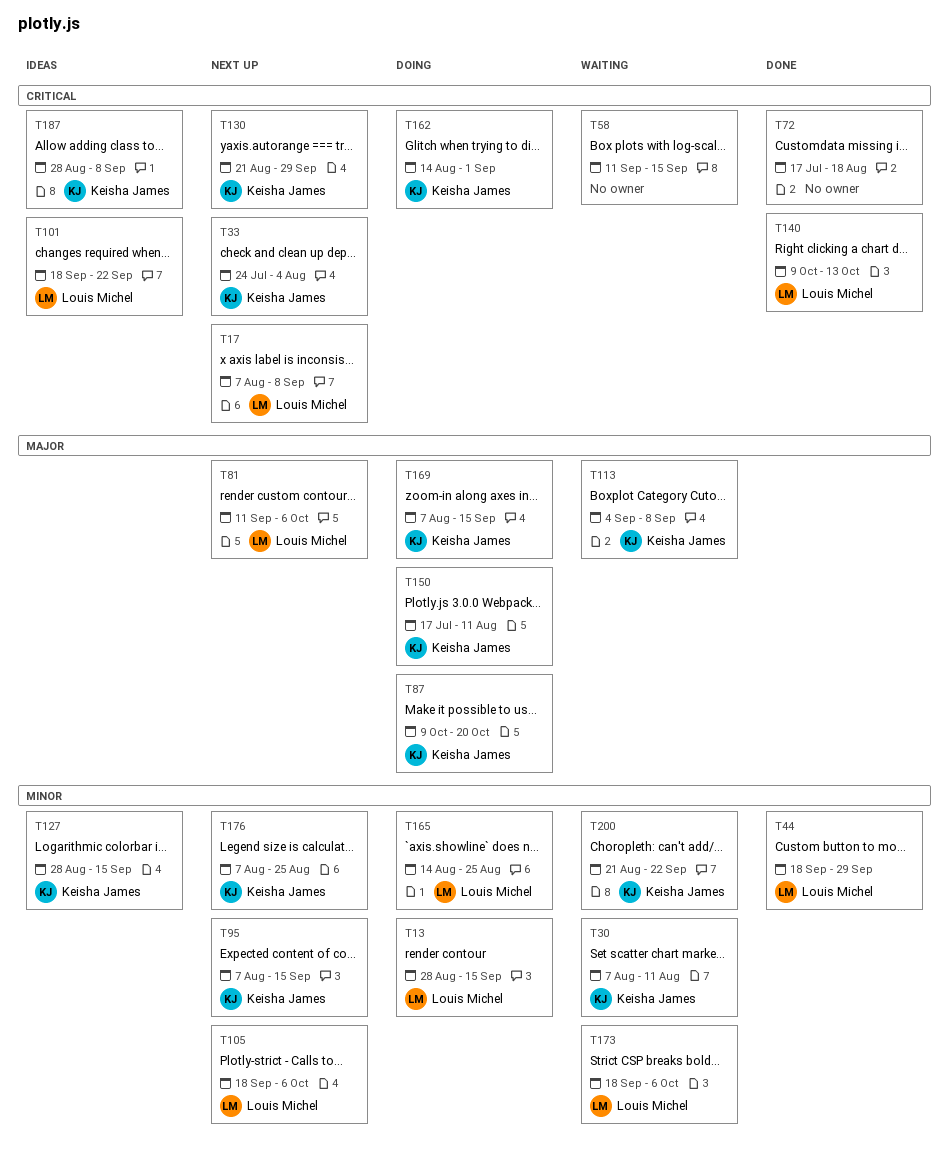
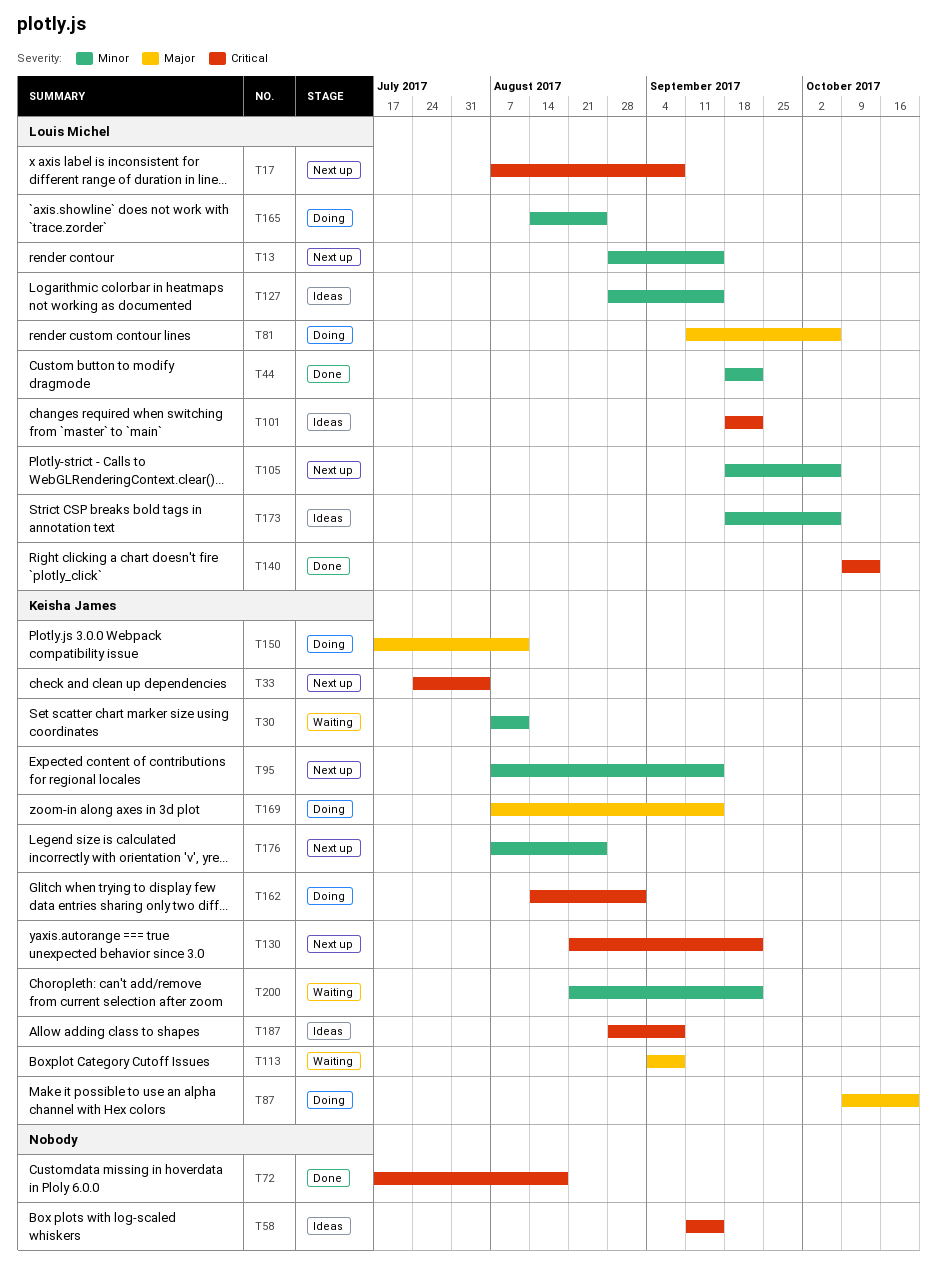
T13, status: Doing -> Next up
T44, due: Sep 29 -> Sep 22
T58, status: Waiting -> Ideas
T81, status: Next up -> Doing
T127, owner: Keisha James -> Louis Michel
T130, due: Sep 29 -> Sep 22
T173, status: Waiting -> Ideas

